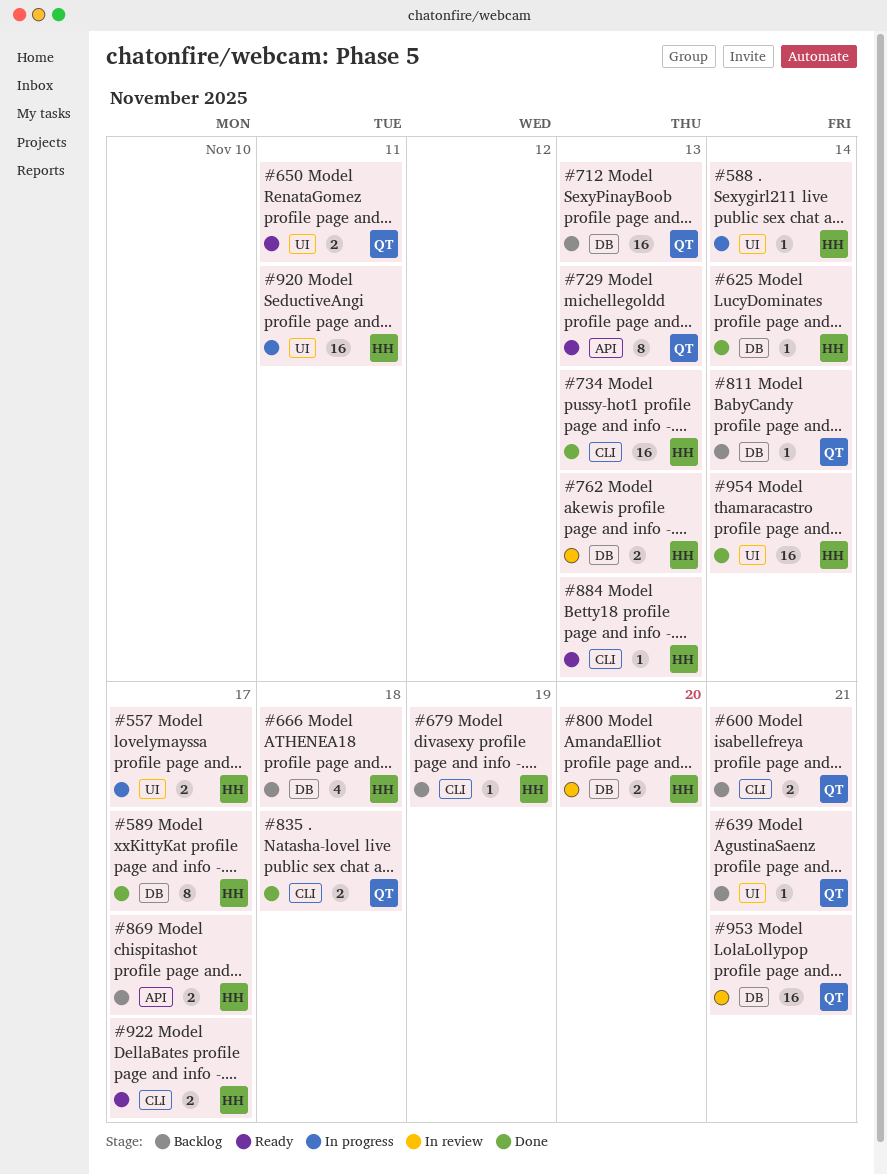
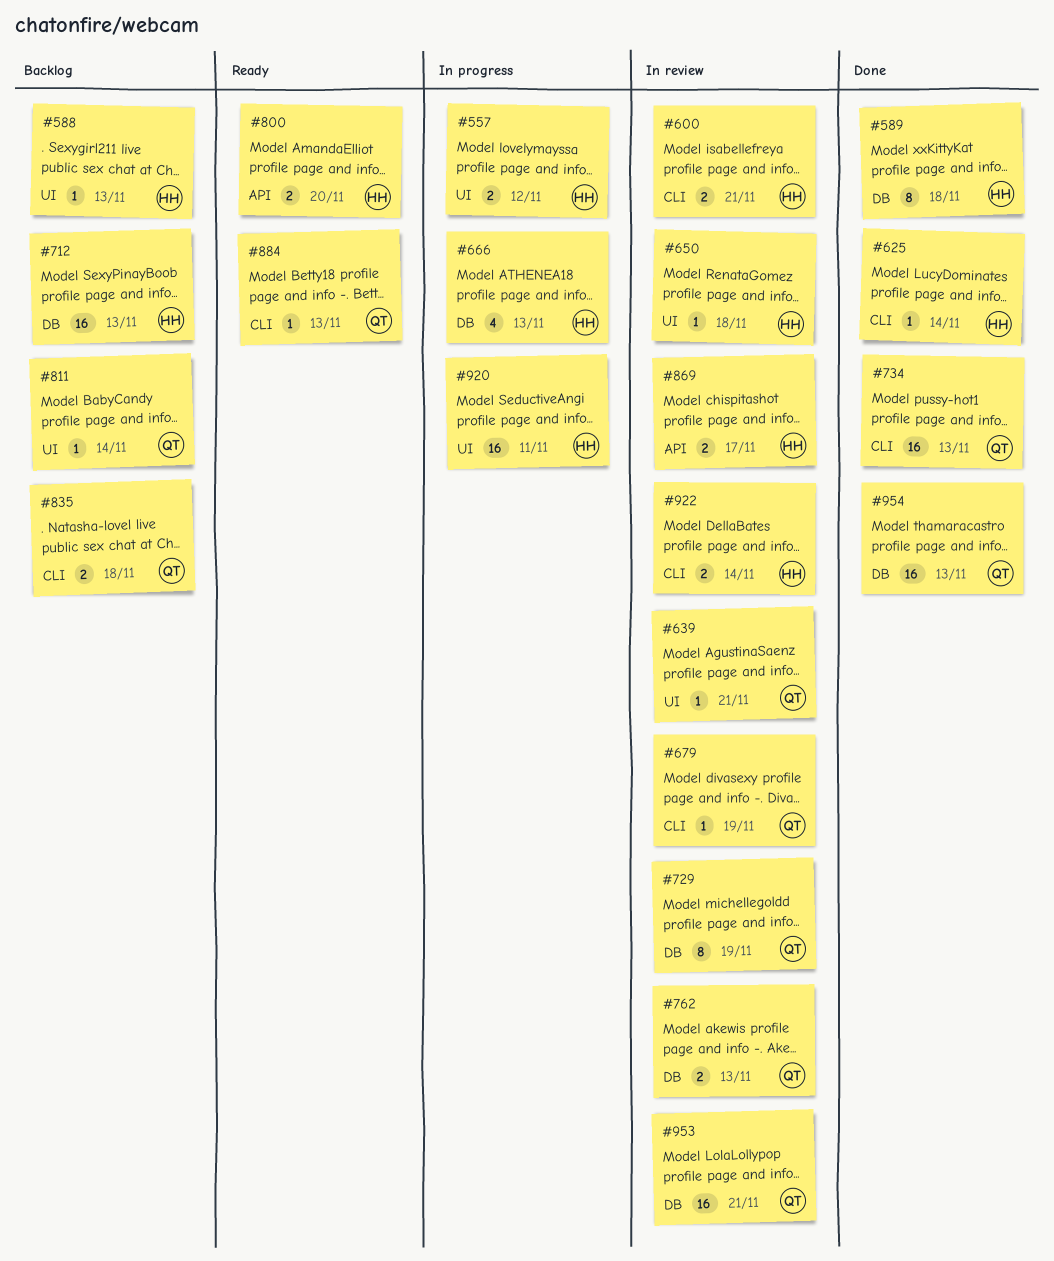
#557, due: Nov 17 -> Nov 12
#588, status: In progress -> Backlog
#588, due: Nov 14 -> Nov 13
#589, due: Nov 17 -> Nov 18
#600, status: Backlog -> In review
#600, owner: QT -> HH
#625, label: DB -> CLI
#639, status: Backlog -> In review
#650, status: Ready -> In review
#650, owner: QT -> HH
#650, estimate: 2 -> 1
#650, due: Nov 11 -> Nov 18
#666, status: Backlog -> In progress
#666, due: Nov 18 -> Nov 13
#679, status: Backlog -> In review
#679, owner: HH -> QT
#712, owner: QT -> HH
#729, status: Ready -> In review
#729, label: API -> DB
#729, due: Nov 13 -> Nov 19
#734, owner: HH -> QT
#762, owner: HH -> QT
#800, status: In review -> Ready
#800, label: DB -> API
#811, label: DB -> UI
#835, status: Done -> Backlog
#869, status: Backlog -> In review
#884, owner: HH -> QT
#922, status: Ready -> In review
#922, due: Nov 17 -> Nov 14
#954, owner: HH -> QT
#954, label: UI -> DB
#954, due: Nov 14 -> Nov 13

